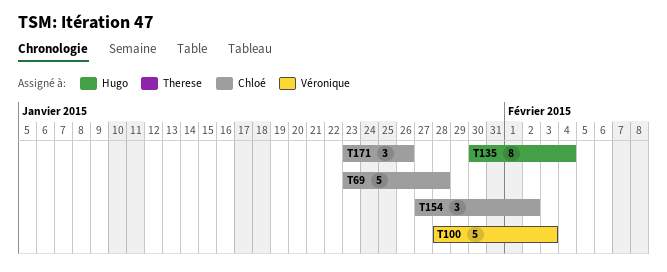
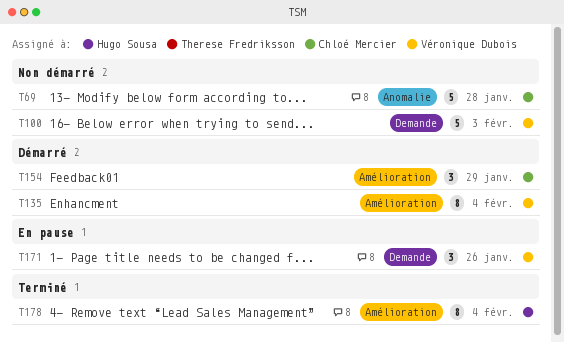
T135, owner: Hugo Sousa -> Véronique Dubois
T154, due: Feb 2 -> Jan 29
T171, owner: Chloé Mercier -> Véronique Dubois
T178: none -> present

